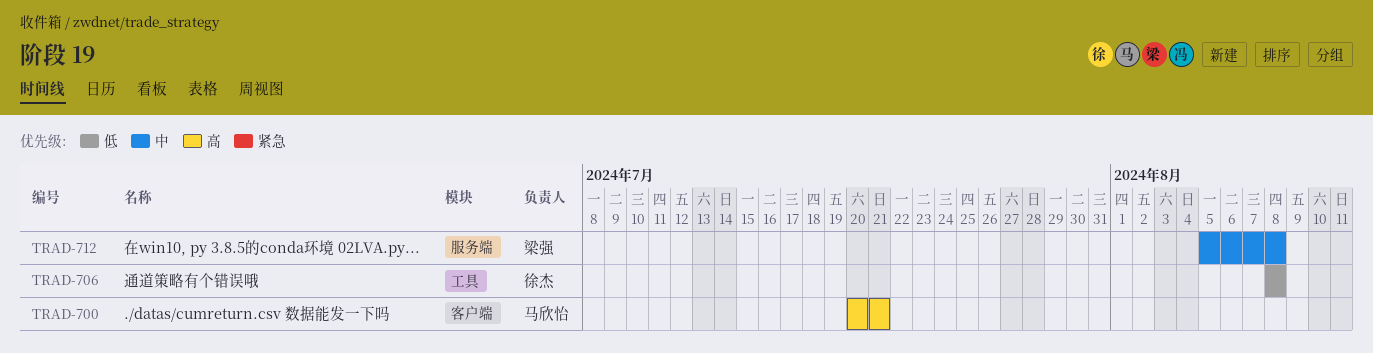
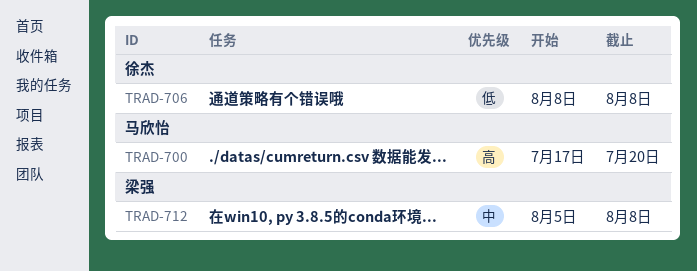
TRAD-700, start: Jul 20 -> Jul 17
TRAD-700, due: Jul 21 -> Jul 20

